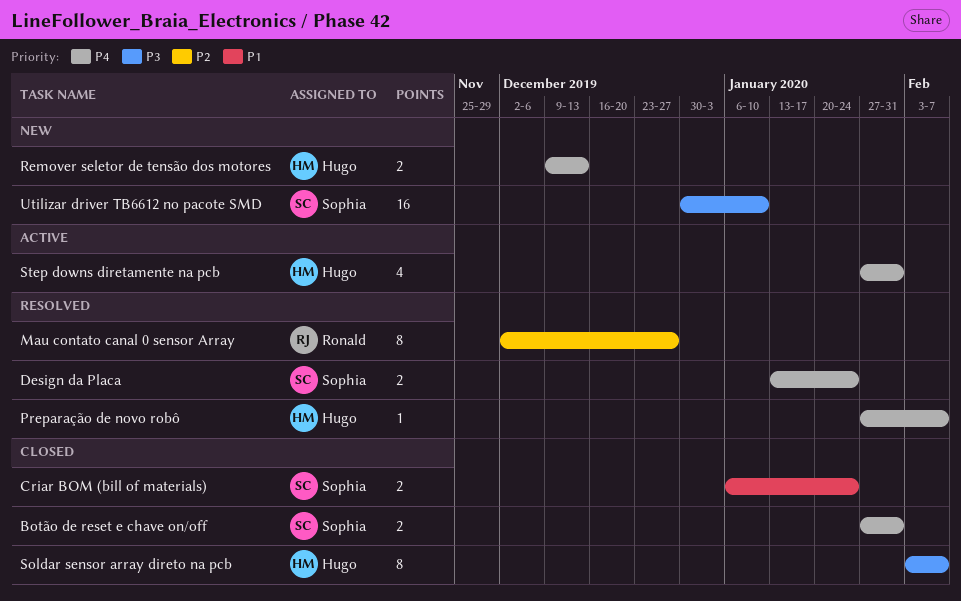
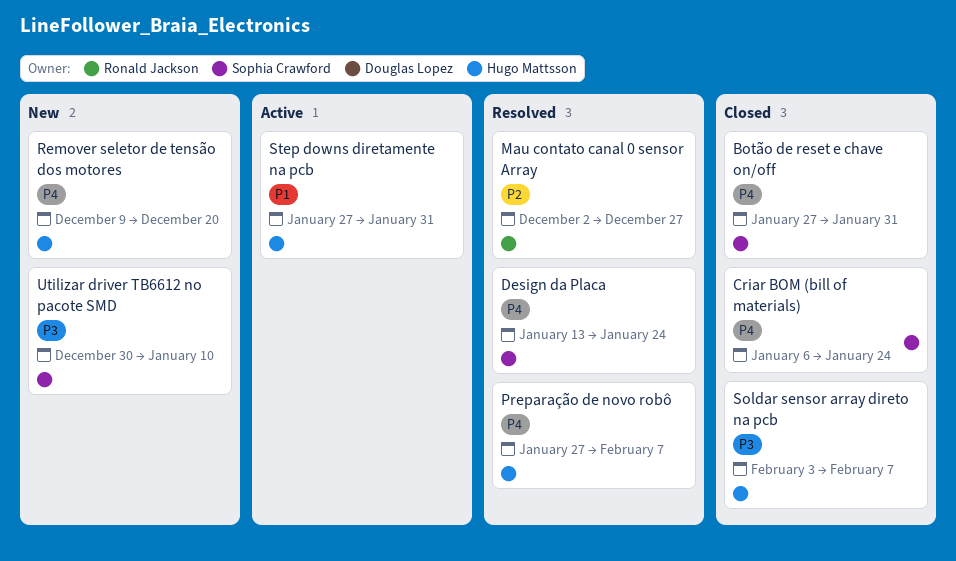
Criar BOM (bill of materials), priority: P1 -> P4
Remover seletor de tensão dos motores, due: Dec 13 -> Dec 20
Step downs diretamente na pcb, priority: P4 -> P1

